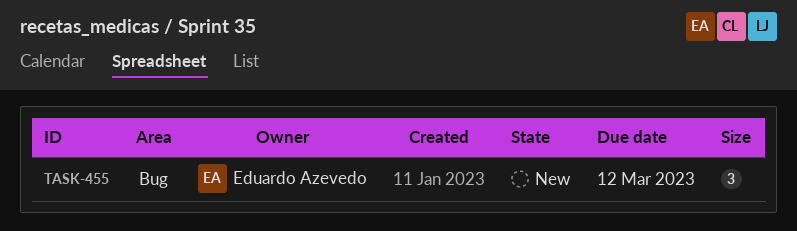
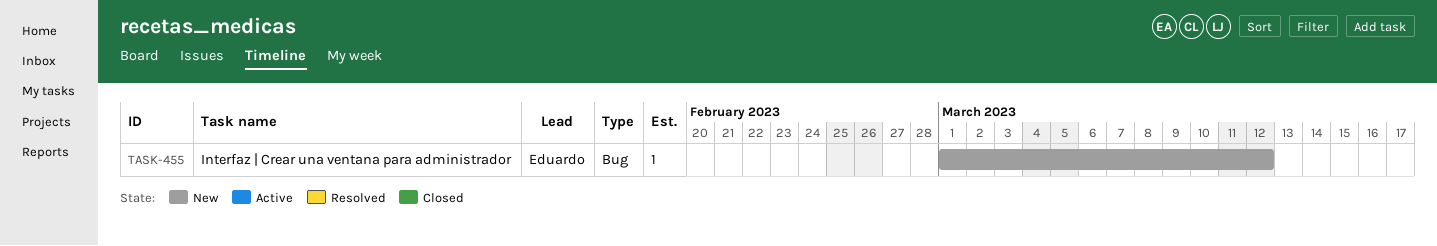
TASK-455, estimate: 3 -> 1

